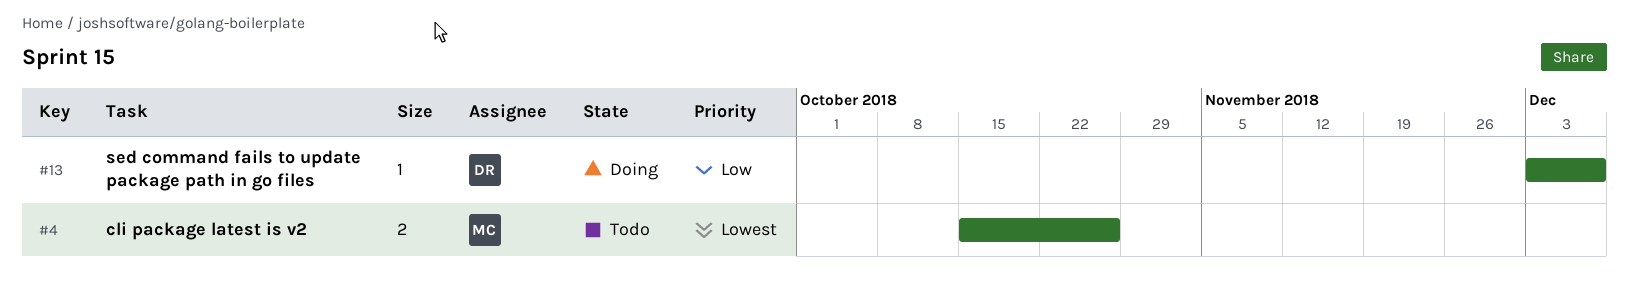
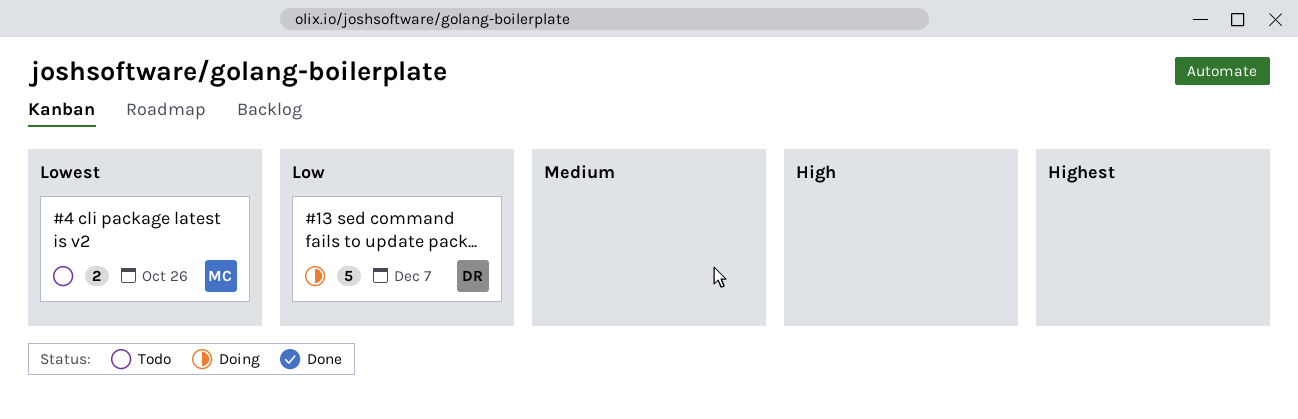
#13, estimate: 1 -> 5

